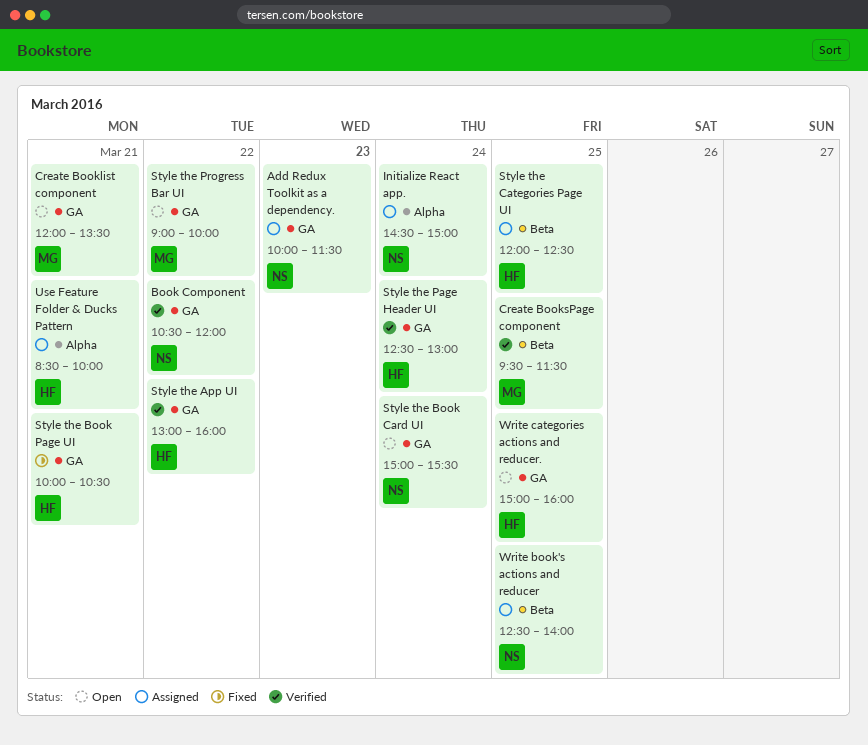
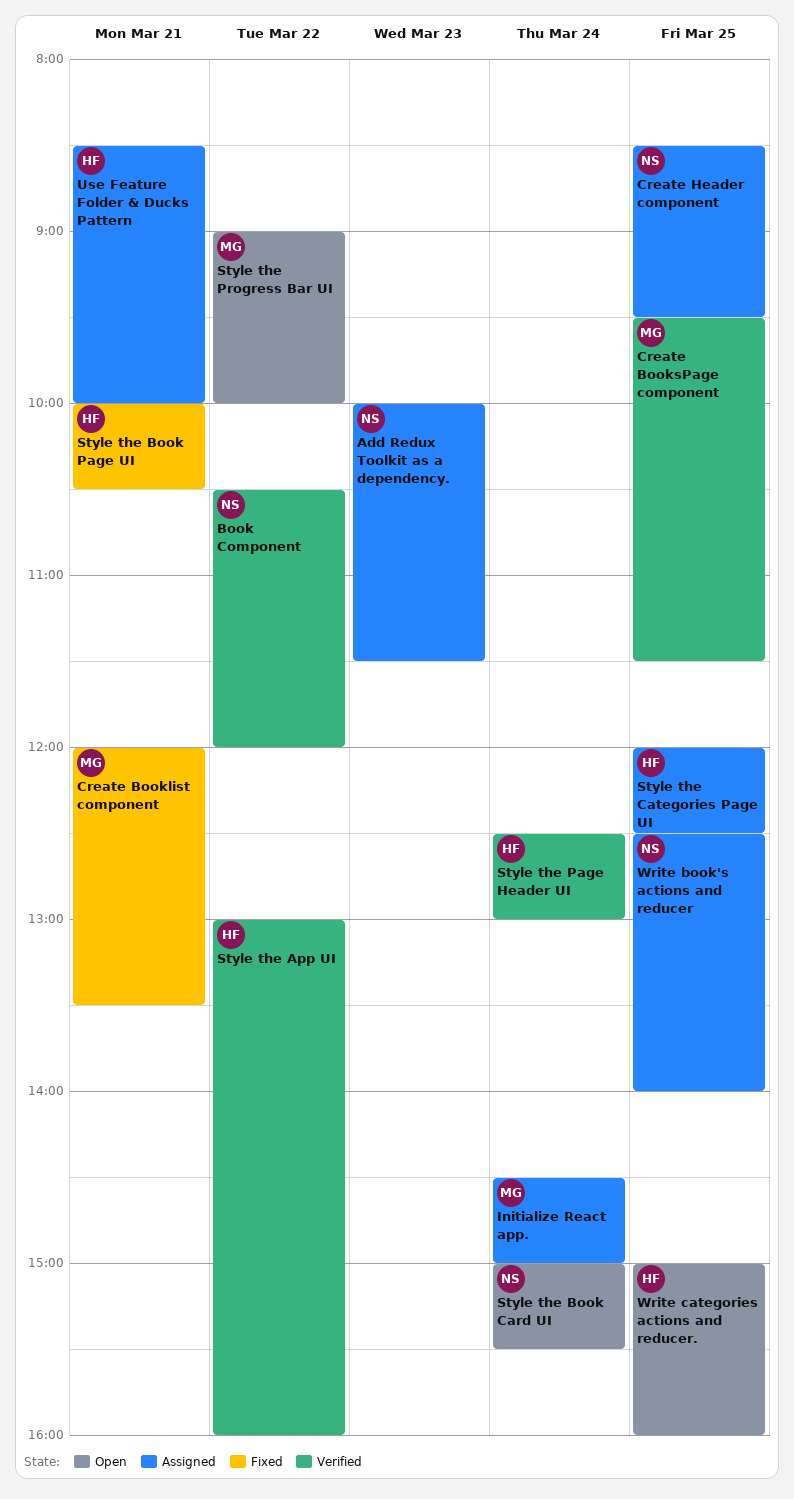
Create Booklist component, status: Open -> Fixed
Create Header component: none -> present
Initialize React app., owner: NS -> MG

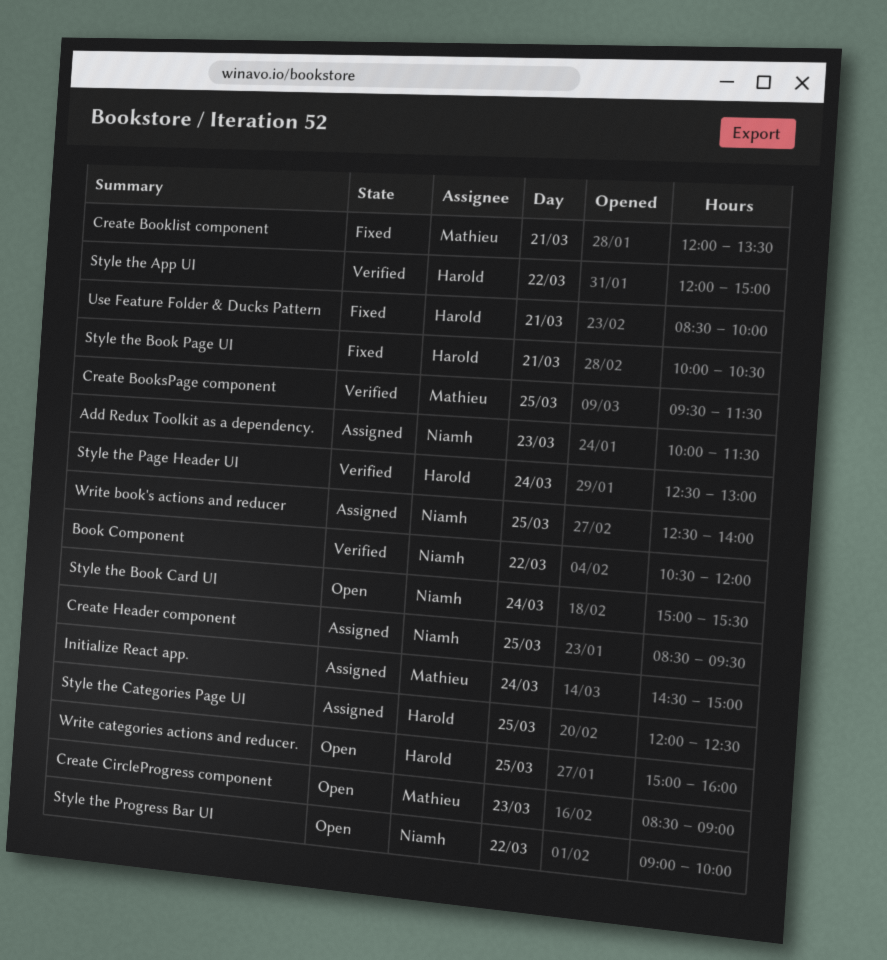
Create CircleProgress component: none -> present
Style the App UI, begins: 13:00 -> 12:00
Style the App UI, ends: 16:00 -> 15:00
Style the Progress Bar UI, owner: Mathieu -> Niamh
Use Feature Folder & Ducks Pattern, status: Assigned -> Fixed

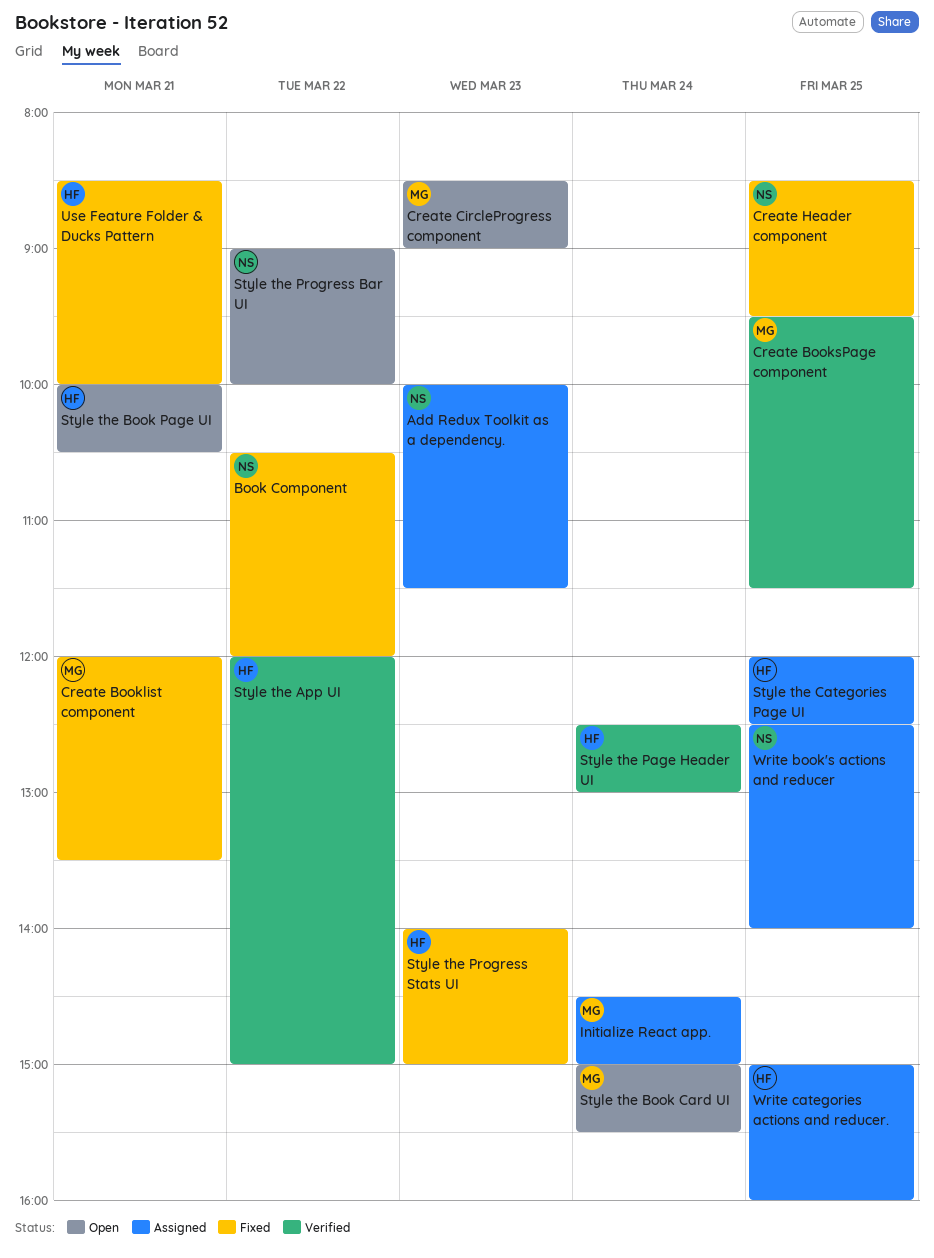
Book Component, status: Verified -> Fixed
Create Header component, status: Assigned -> Fixed
Style the Book Card UI, owner: Niamh -> Mathieu
Style the Book Page UI, status: Fixed -> Open
Style the Progress Stats UI: none -> present
Write categories actions and reducer., status: Open -> Assigned

